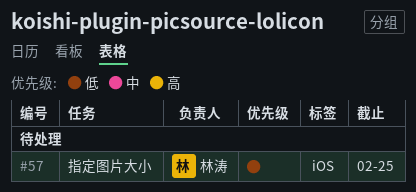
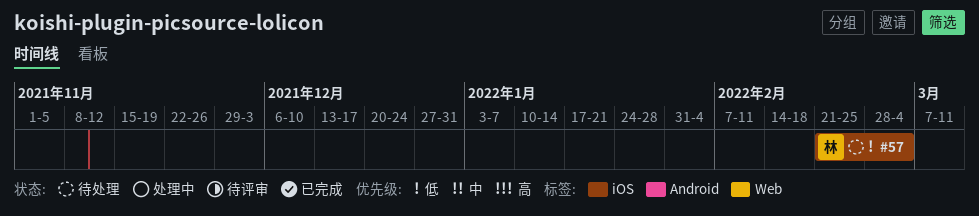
#57, due: Feb 25 -> Mar 4

